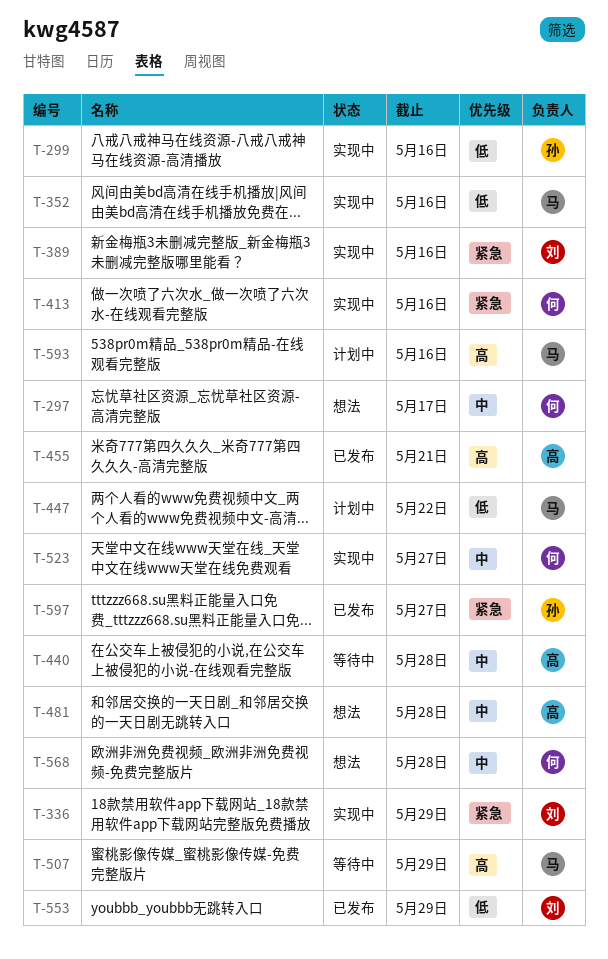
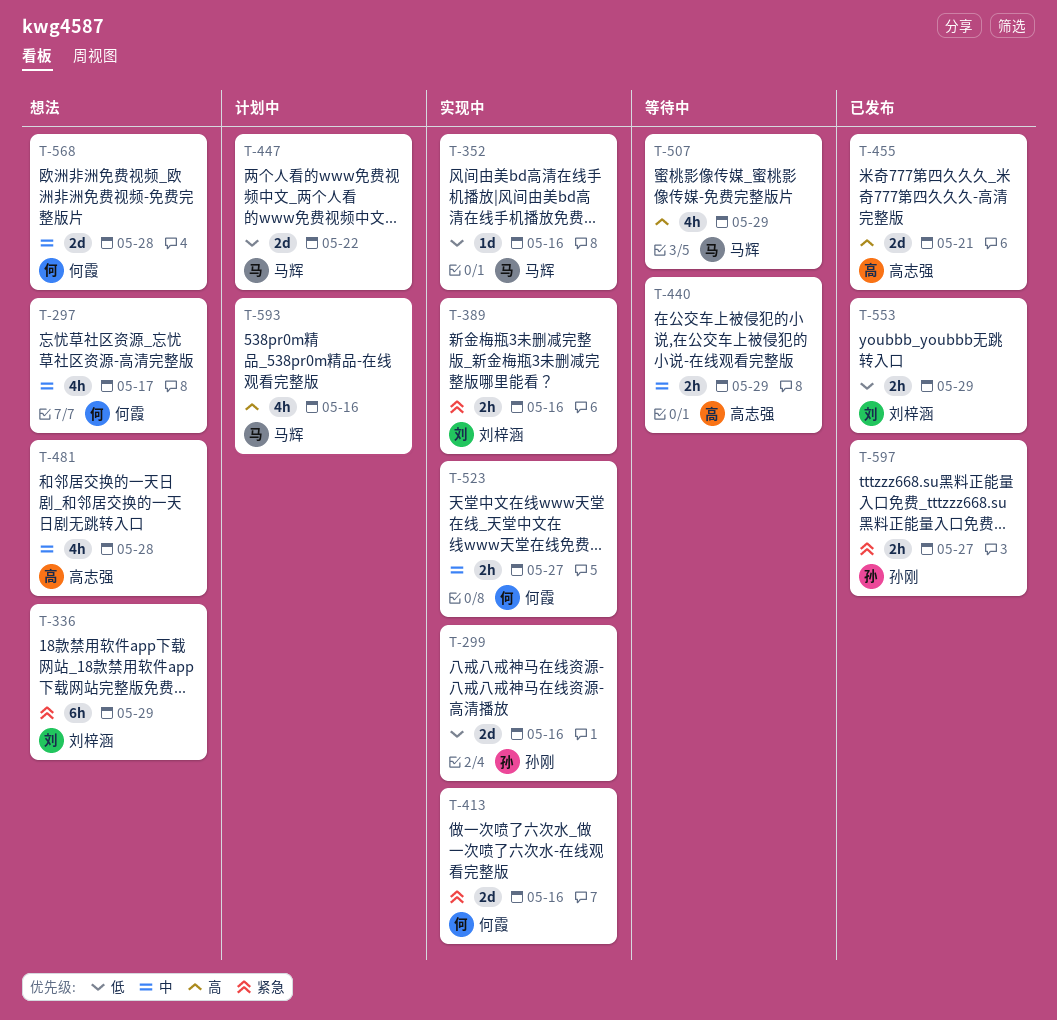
T-336, status: 实现中 -> 想法
T-440, due: May 28 -> May 29

